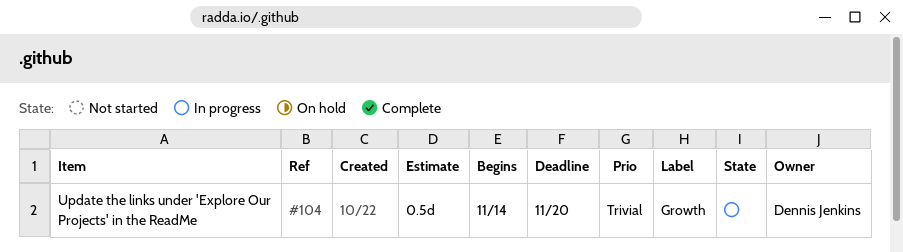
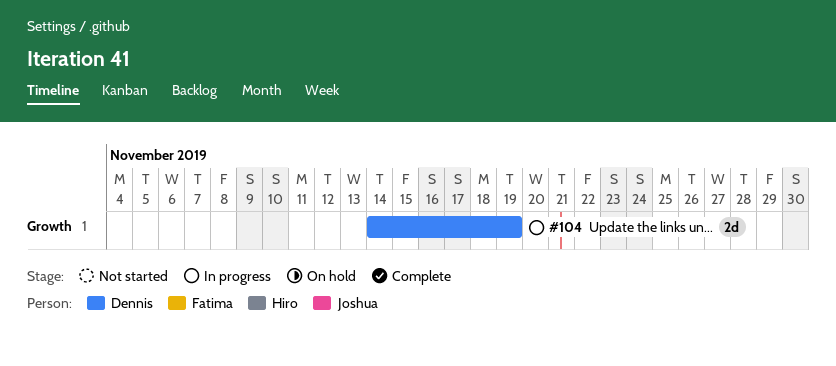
#104, estimate: 0.5d -> 2d
#104, due: Nov 20 -> Nov 19

